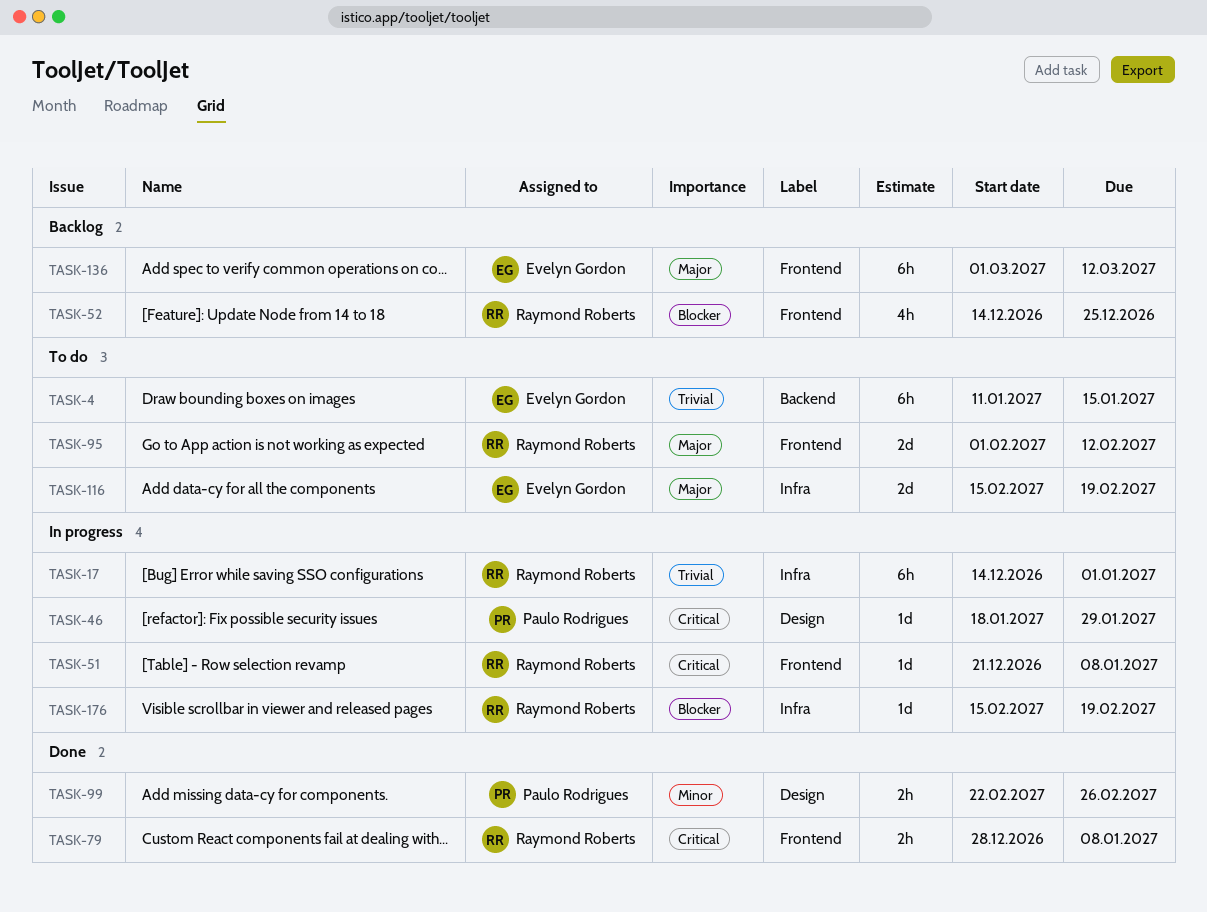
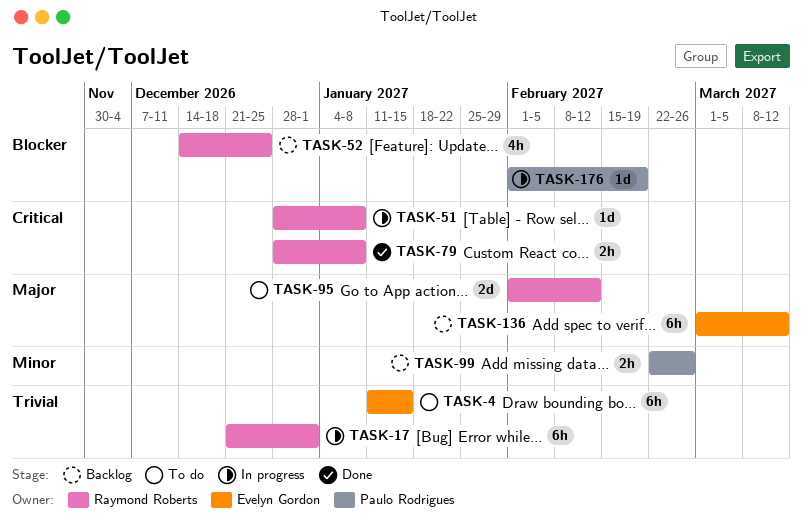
TASK-17, start: Dec 14 -> Dec 21
TASK-46: present -> none
TASK-51, start: Dec 21 -> Dec 28
TASK-99, status: Done -> Backlog
TASK-116: present -> none
TASK-176, owner: Raymond Roberts -> Paulo Rodrigues
TASK-176, start: Feb 15 -> Feb 1

